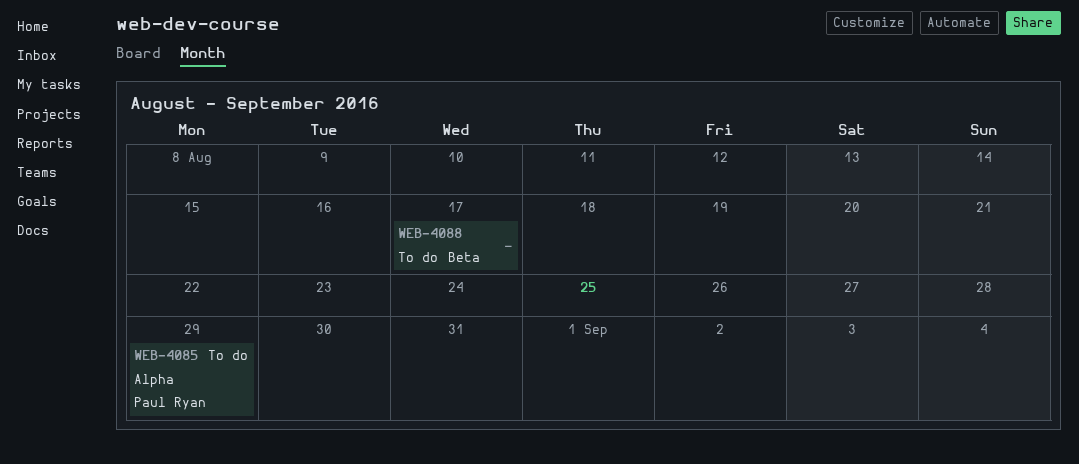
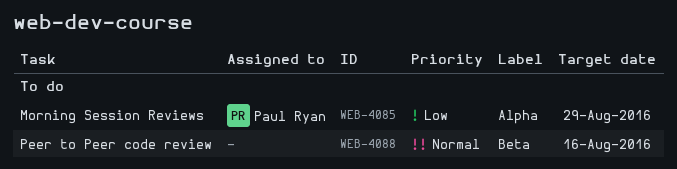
WEB-4088, due: Aug 17 -> Aug 16

